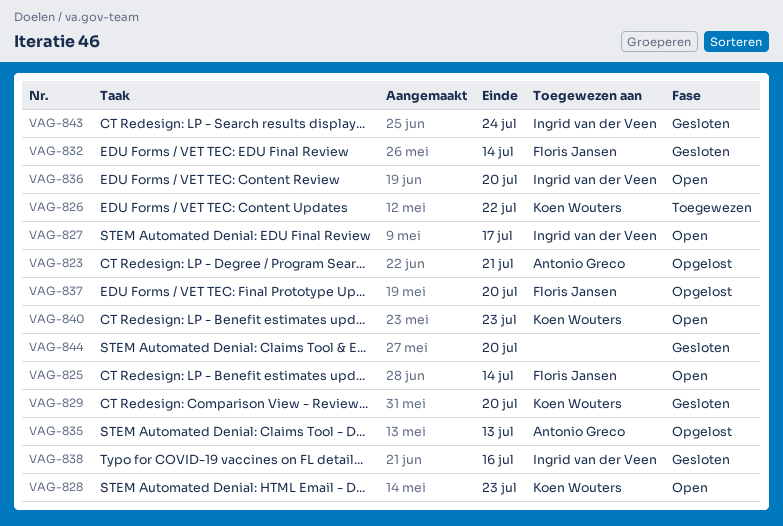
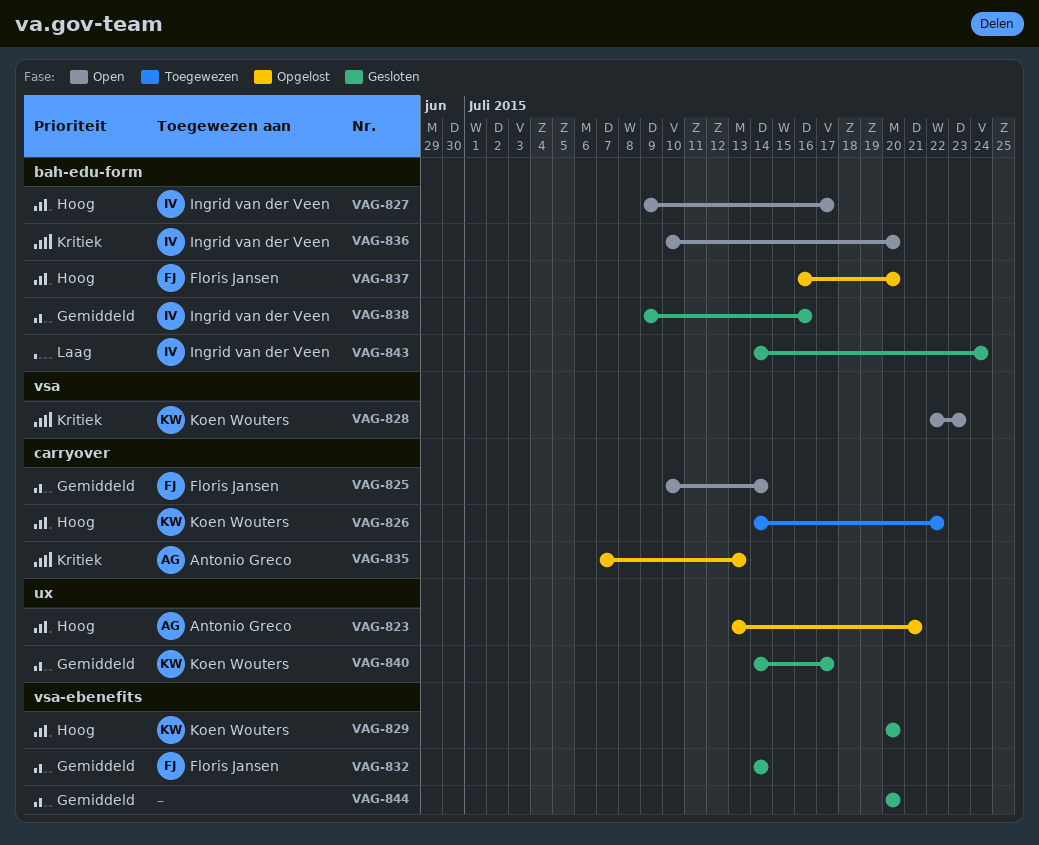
VAG-840, status: Open -> Gesloten
VAG-840, due: Jul 23 -> Jul 17

